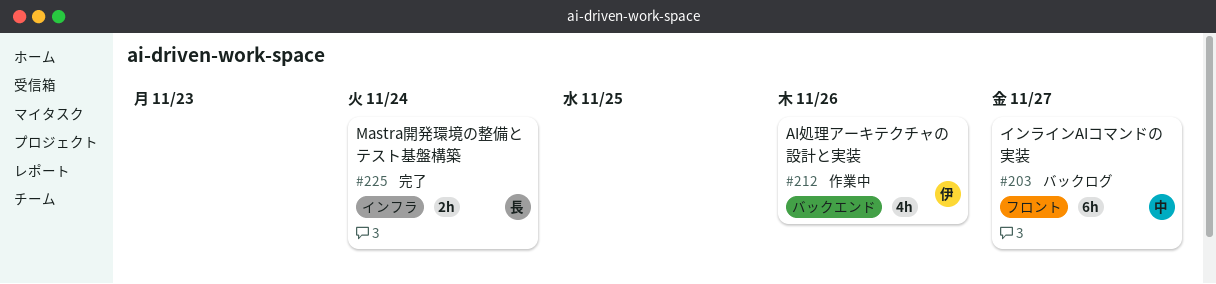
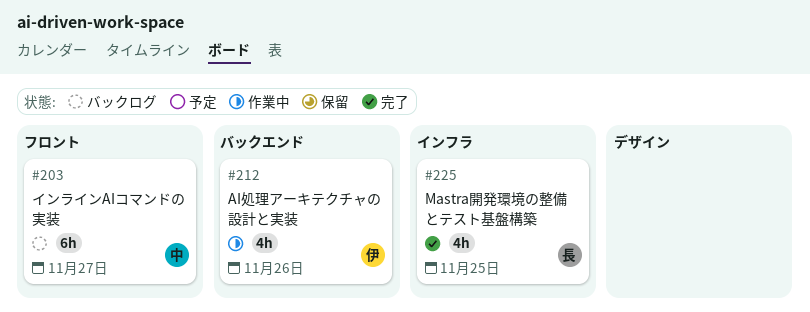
#225, estimate: 2h -> 4h
#225, due: Nov 24 -> Nov 25

